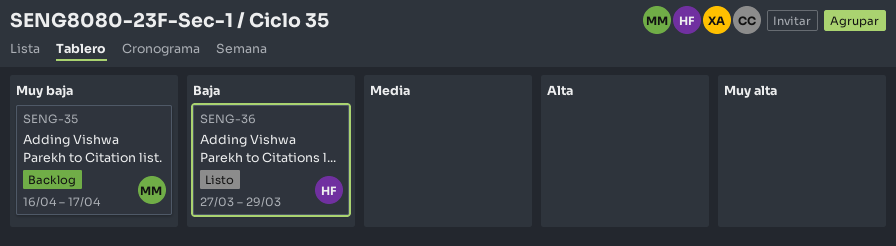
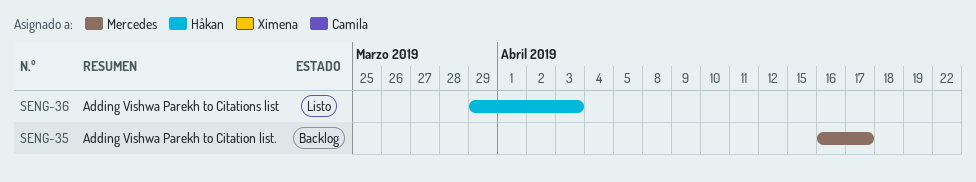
SENG-36, start: Mar 27 -> Mar 29
SENG-36, due: Mar 29 -> Apr 3

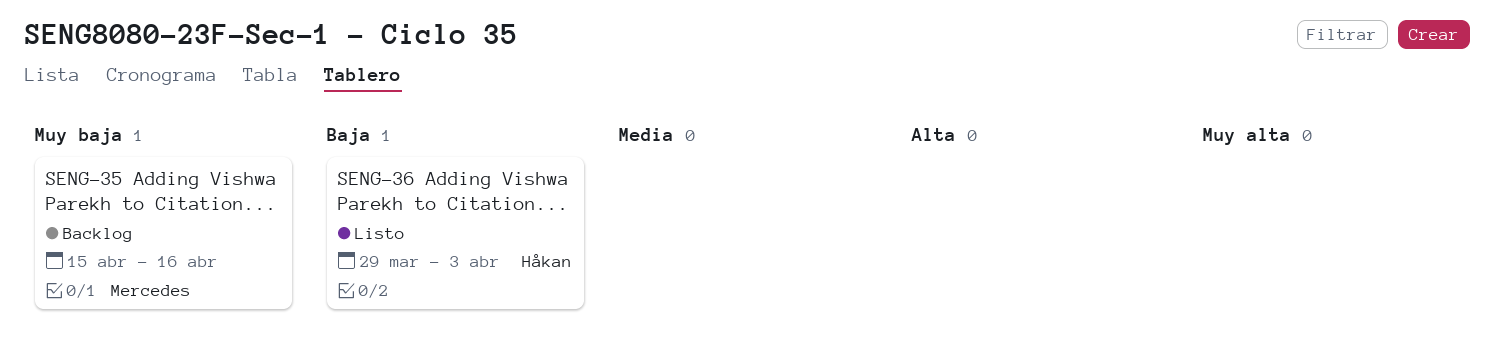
SENG-35, start: Apr 16 -> Apr 15
SENG-35, due: Apr 17 -> Apr 16

